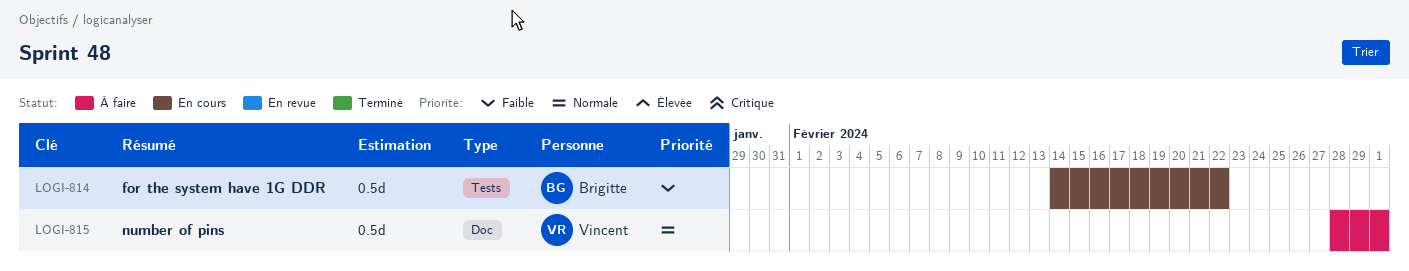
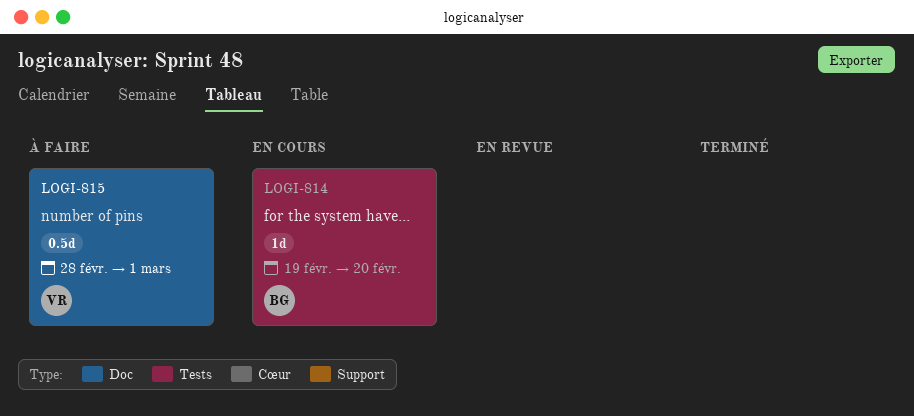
LOGI-814, estimate: 0.5d -> 1d
LOGI-814, start: Feb 14 -> Feb 19
LOGI-814, due: Feb 22 -> Feb 20

